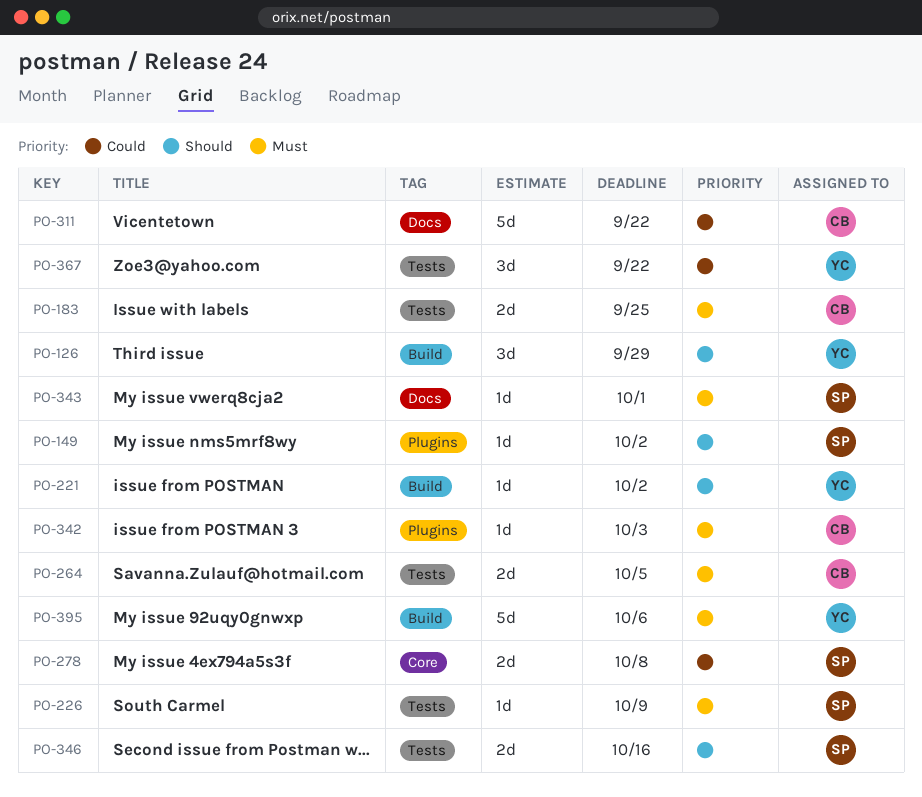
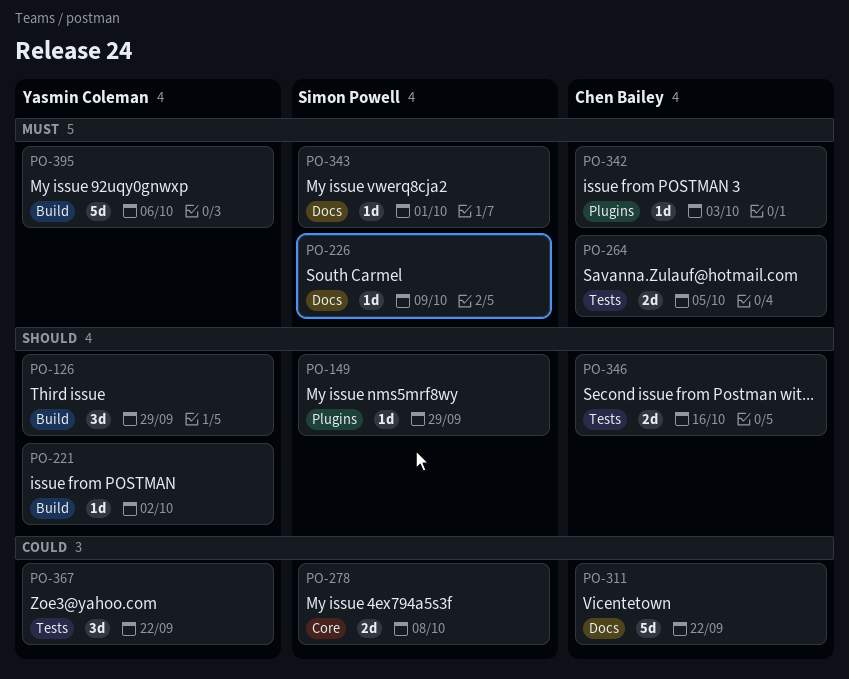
PO-149, due: Oct 2 -> Sep 29
PO-183: present -> none
PO-226, label: Tests -> Docs
PO-346, owner: Simon Powell -> Chen Bailey

